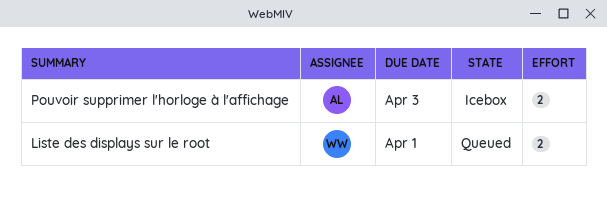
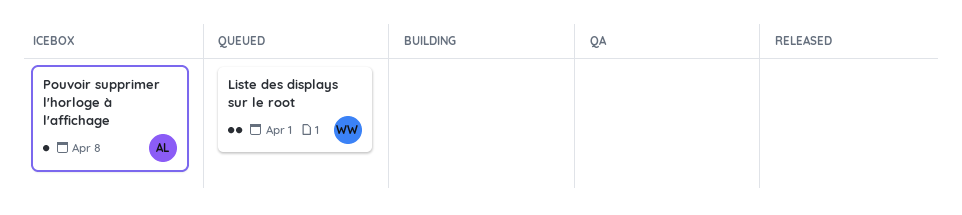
Pouvoir supprimer l'horloge à l'affichage, estimate: 2 -> 1
Pouvoir supprimer l'horloge à l'affichage, due: Apr 3 -> Apr 8

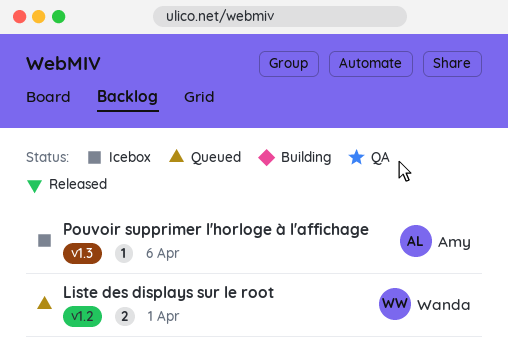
Pouvoir supprimer l'horloge à l'affichage, due: Apr 8 -> Apr 6

